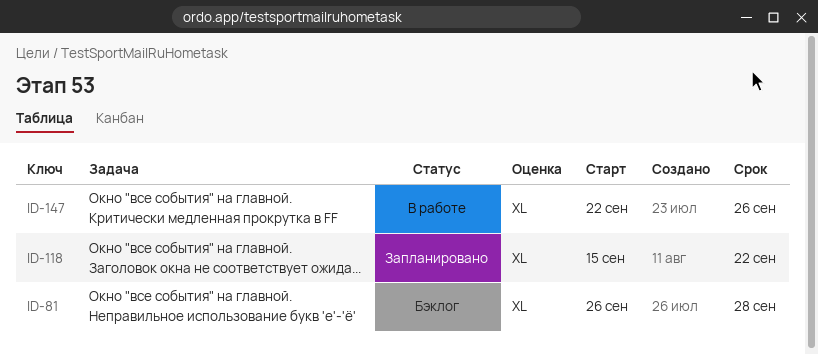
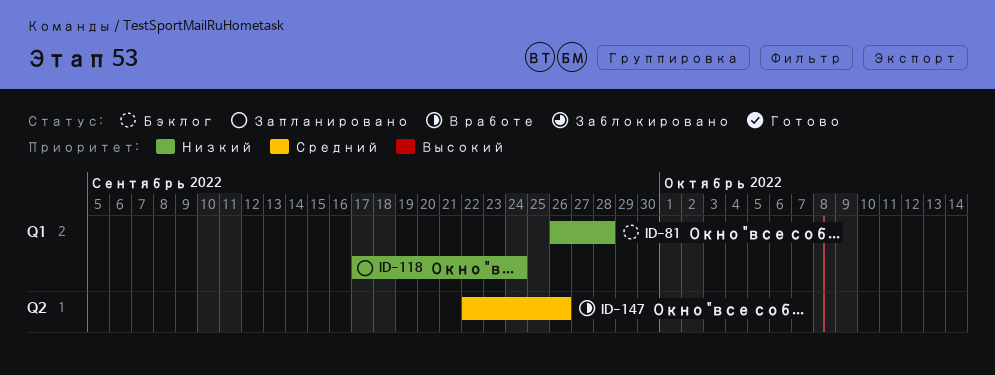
ID-118, start: Sep 15 -> Sep 17
ID-118, due: Sep 22 -> Sep 24

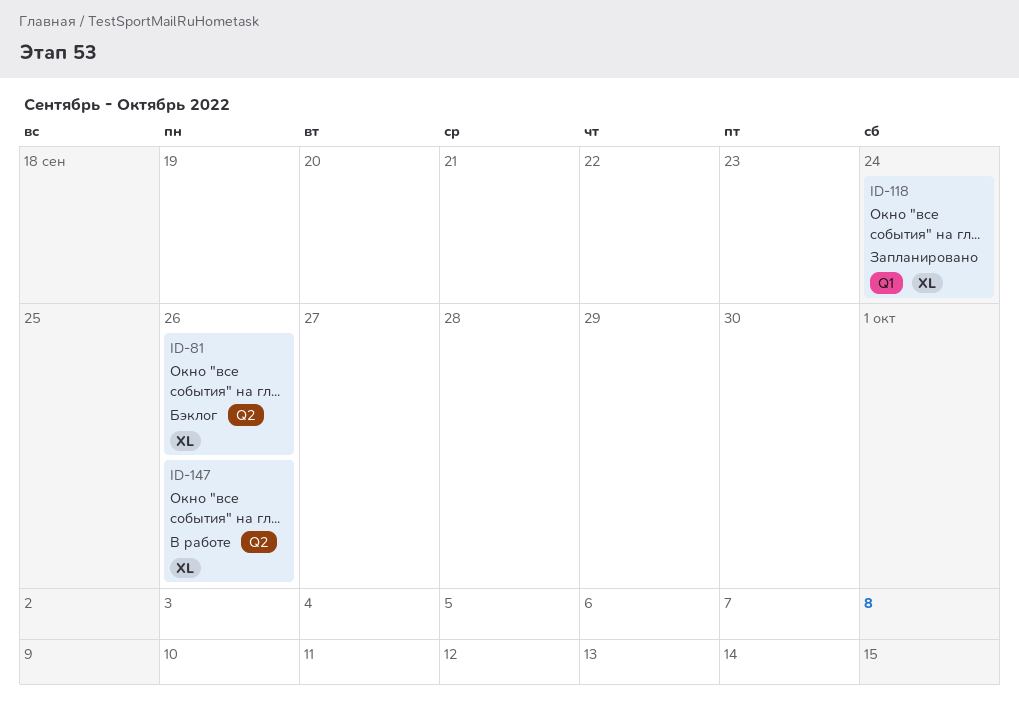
ID-81, label: Q1 -> Q2
ID-81, due: Sep 28 -> Sep 26

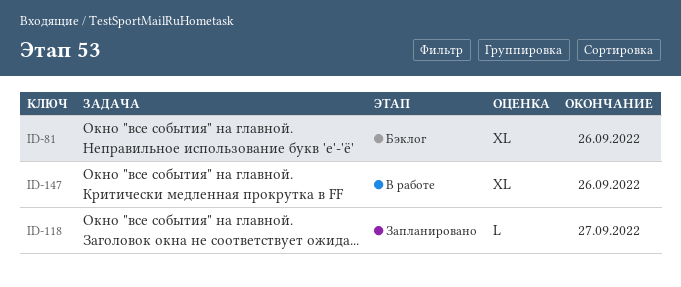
ID-118, estimate: XL -> L
ID-118, due: Sep 24 -> Sep 27

